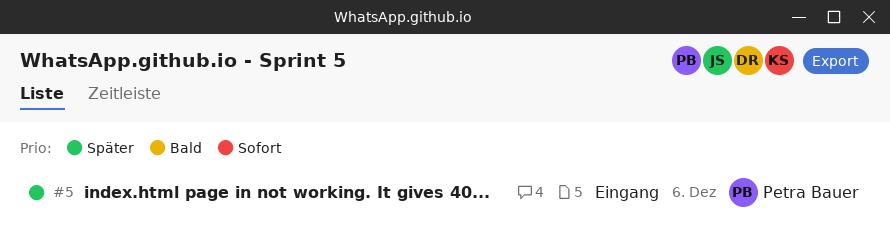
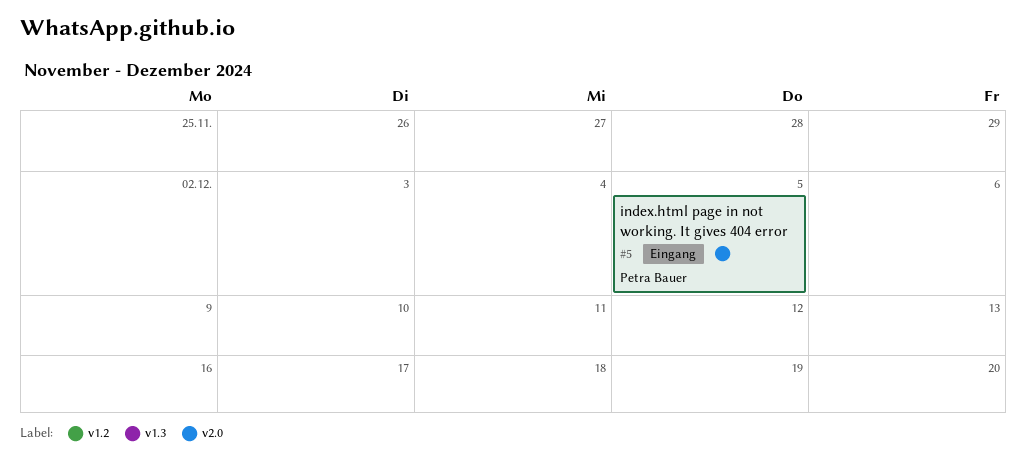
#5, due: Dec 6 -> Dec 5

